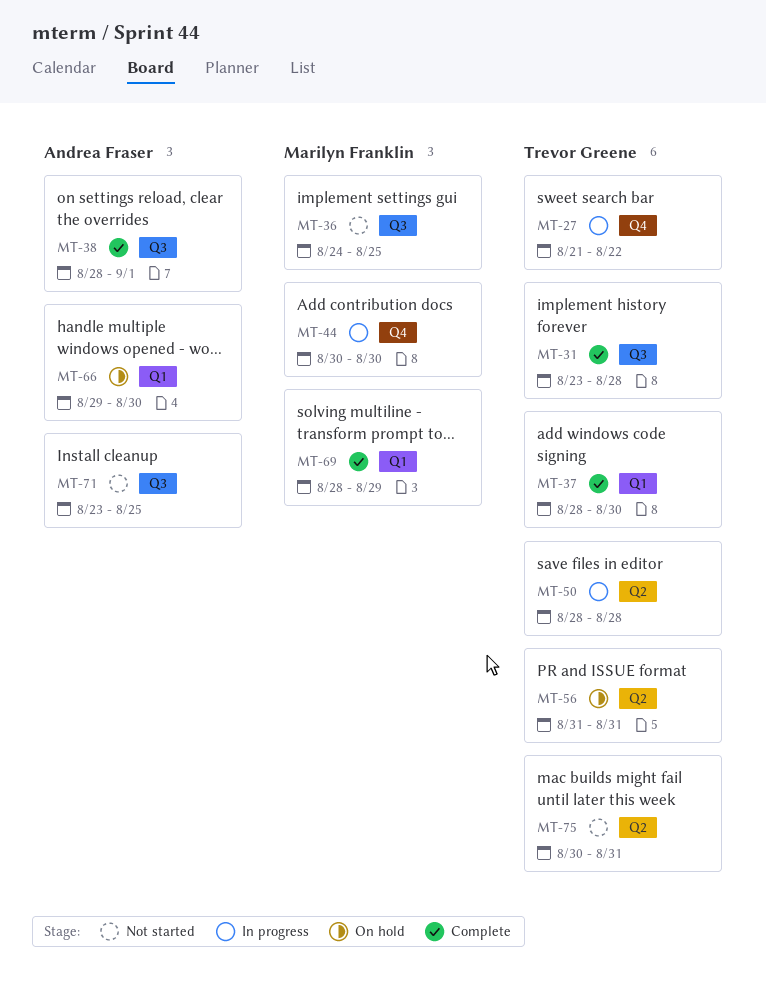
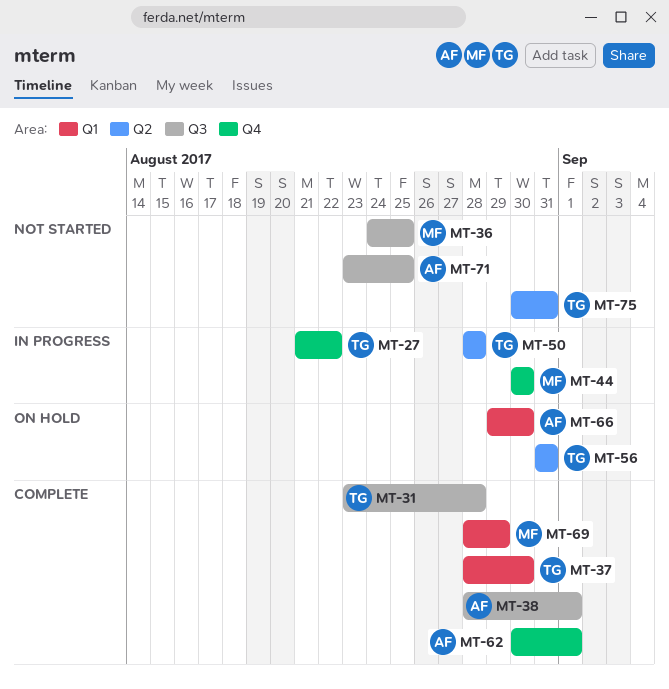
MT-62: none -> present

